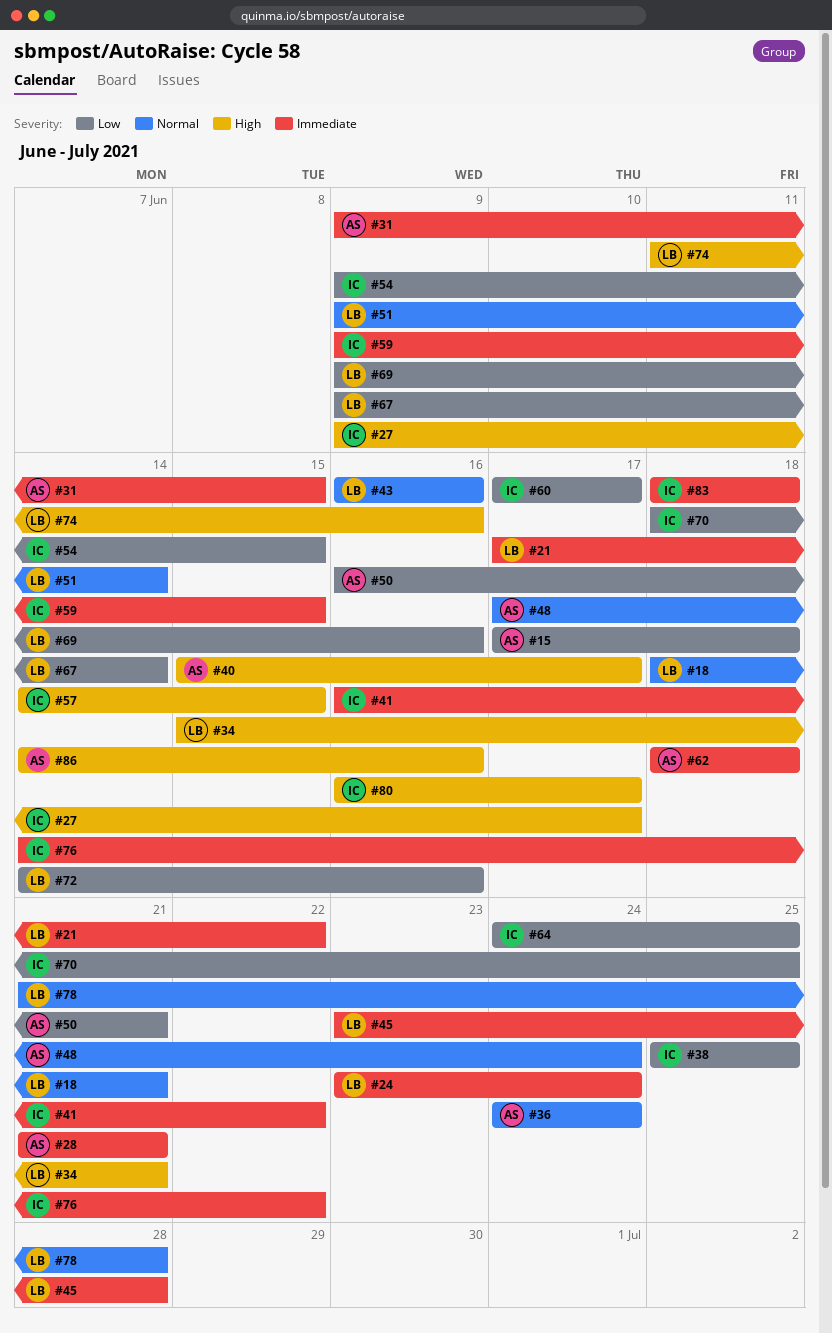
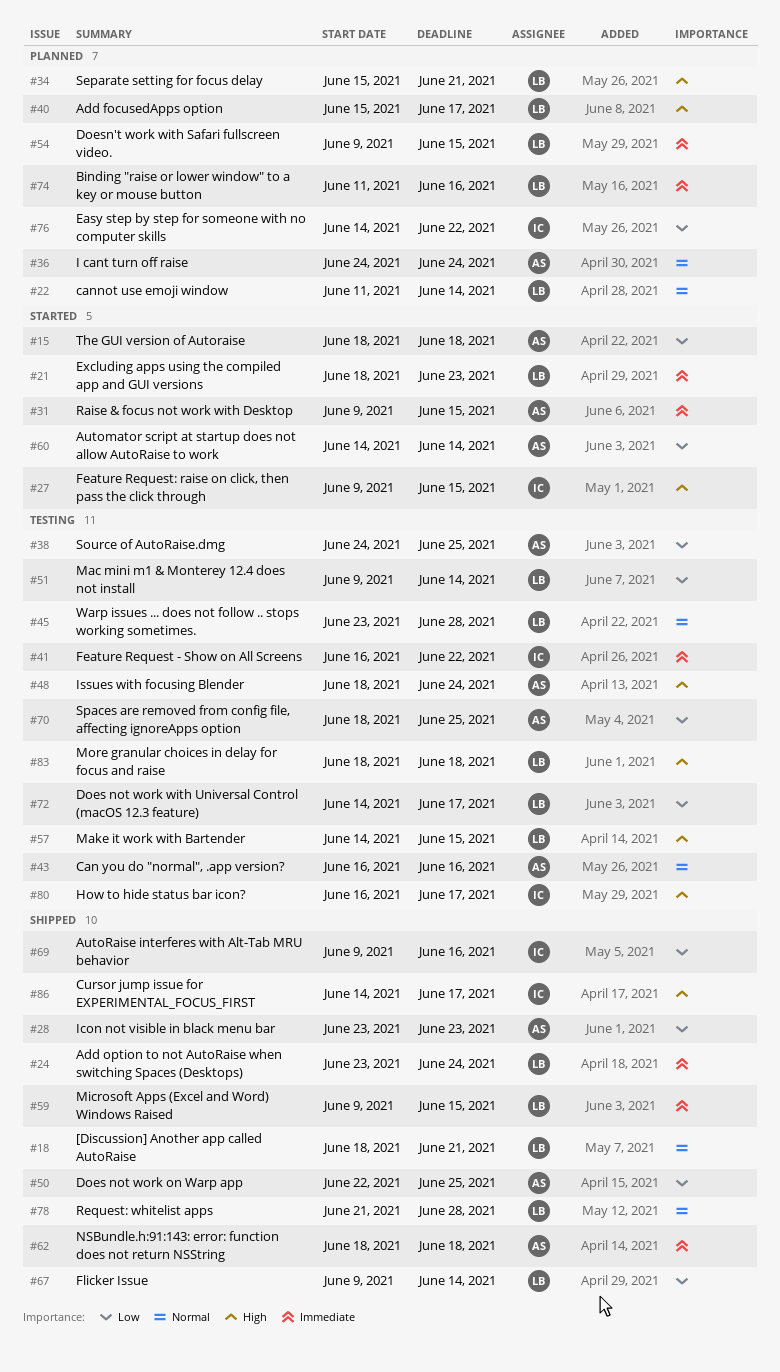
#15, start: Jun 17 -> Jun 18
#21, start: Jun 17 -> Jun 18
#21, due: Jun 22 -> Jun 23
#22: none -> present
#27, due: Jun 17 -> Jun 15
#28, priority: Immediate -> Low
#28, start: Jun 21 -> Jun 23
#28, due: Jun 21 -> Jun 23
#38, owner: IC -> AS
#38, start: Jun 25 -> Jun 24
#40, owner: AS -> LB
#43, owner: LB -> AS
#45, priority: Immediate -> Normal
#48, priority: Normal -> High
#48, start: Jun 17 -> Jun 18
#50, start: Jun 16 -> Jun 22
#50, due: Jun 21 -> Jun 25
#51, priority: Normal -> Low
#54, owner: IC -> LB
#54, priority: Low -> Immediate
#57, owner: IC -> LB
#59, owner: IC -> LB
#60, owner: IC -> AS
#60, start: Jun 17 -> Jun 14
#60, due: Jun 17 -> Jun 14
#64: present -> none
#69, owner: LB -> IC
#70, owner: IC -> AS
#72, due: Jun 16 -> Jun 17
#74, priority: High -> Immediate
#76, priority: Immediate -> Low
#83, owner: IC -> LB
#83, priority: Immediate -> High
#86, owner: AS -> IC
#86, due: Jun 16 -> Jun 17

